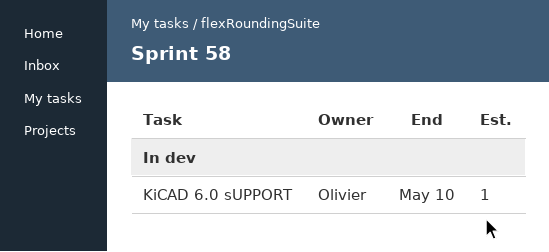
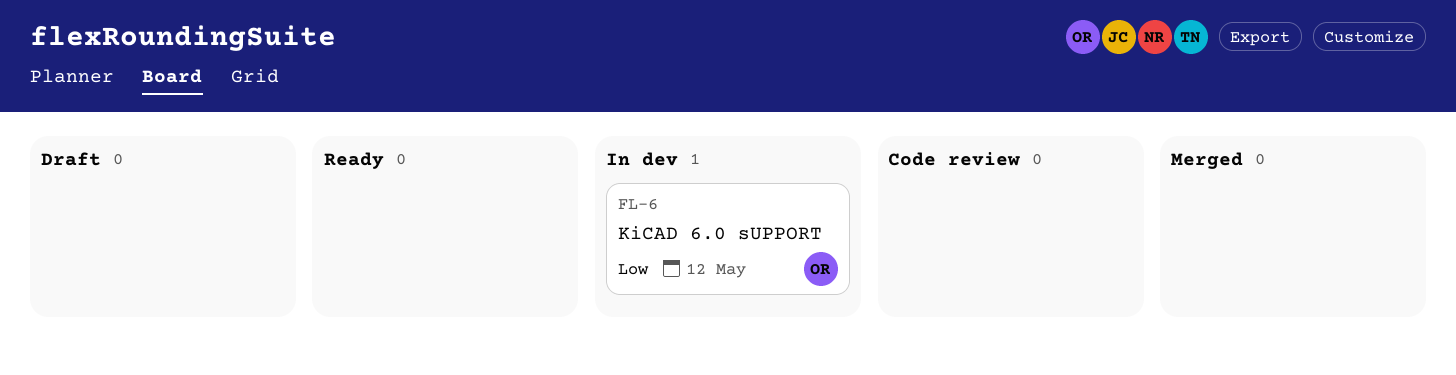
KiCAD 6.0 sUPPORT, due: May 10 -> May 12

